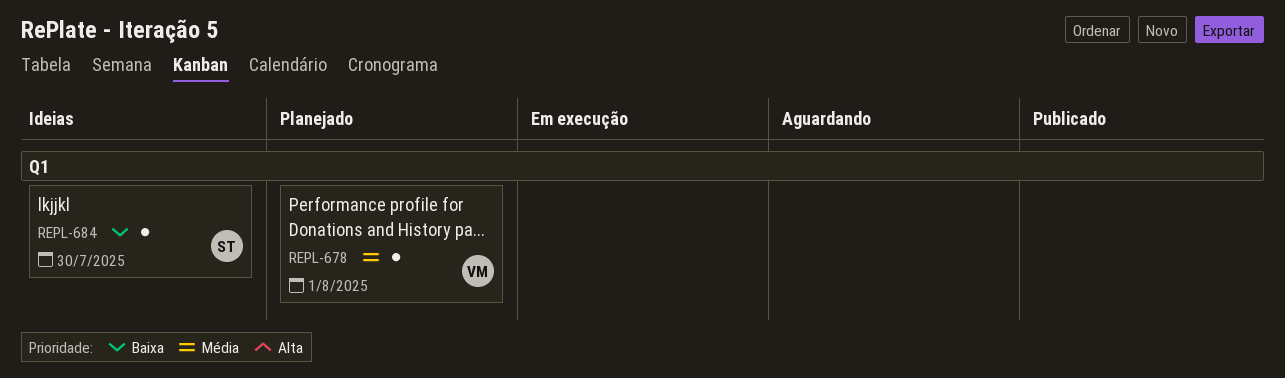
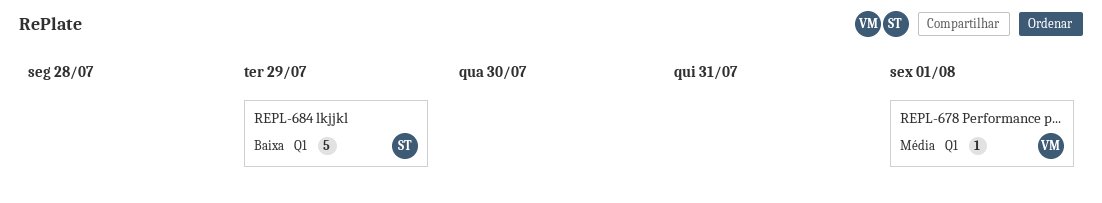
REPL-684, estimate: 1 -> 5
REPL-684, due: Jul 30 -> Jul 29

